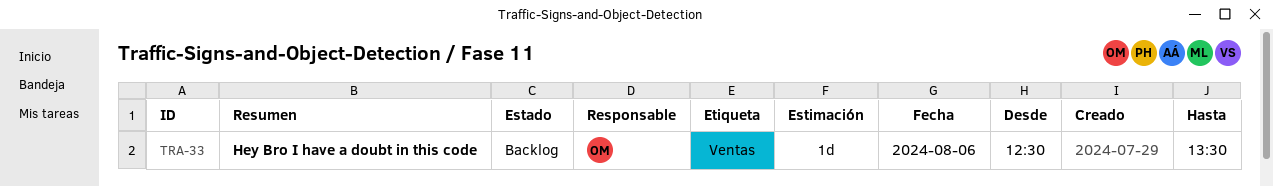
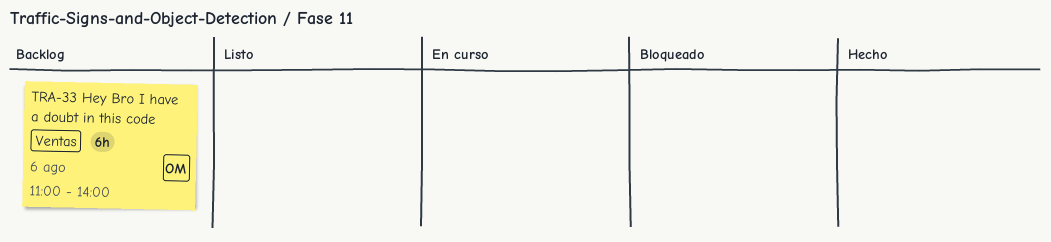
TRA-33, estimate: 1d -> 6h
TRA-33, begins: 12:30 -> 11:00
TRA-33, ends: 13:30 -> 14:00

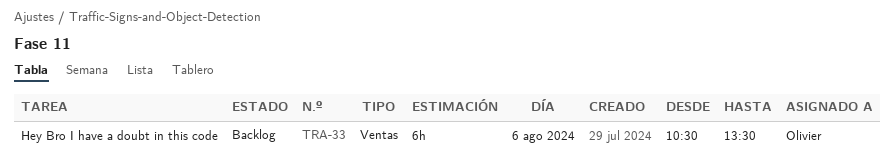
TRA-33, begins: 11:00 -> 10:30
TRA-33, ends: 14:00 -> 13:30

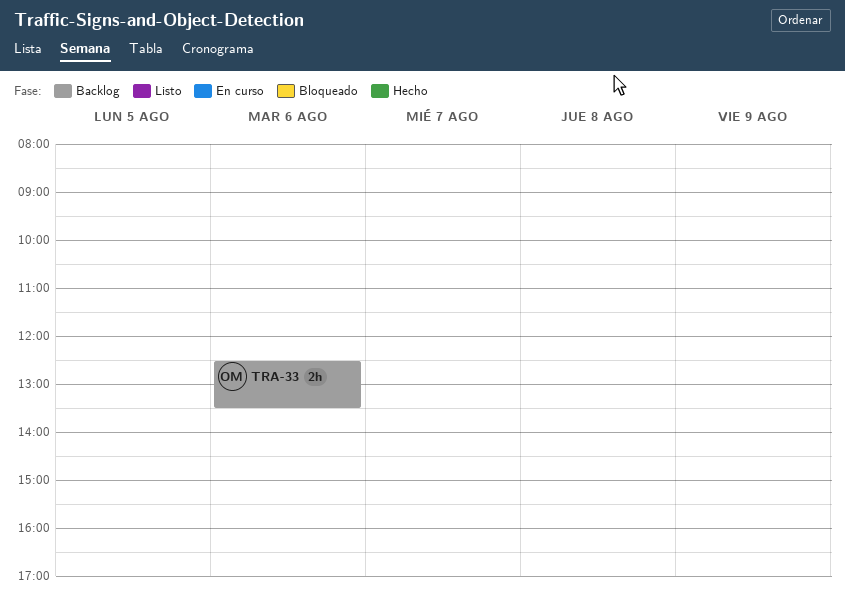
TRA-33, estimate: 6h -> 2h
TRA-33, begins: 10:30 -> 12:30

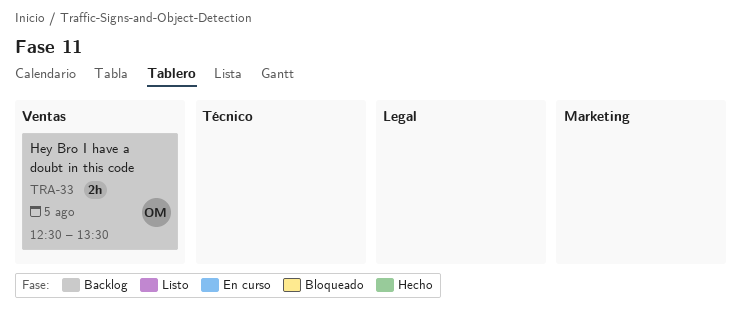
TRA-33, day: Aug 6 -> Aug 5

